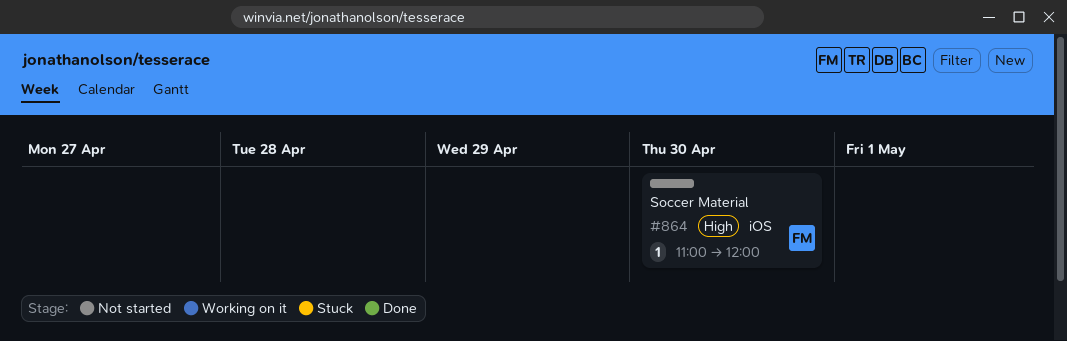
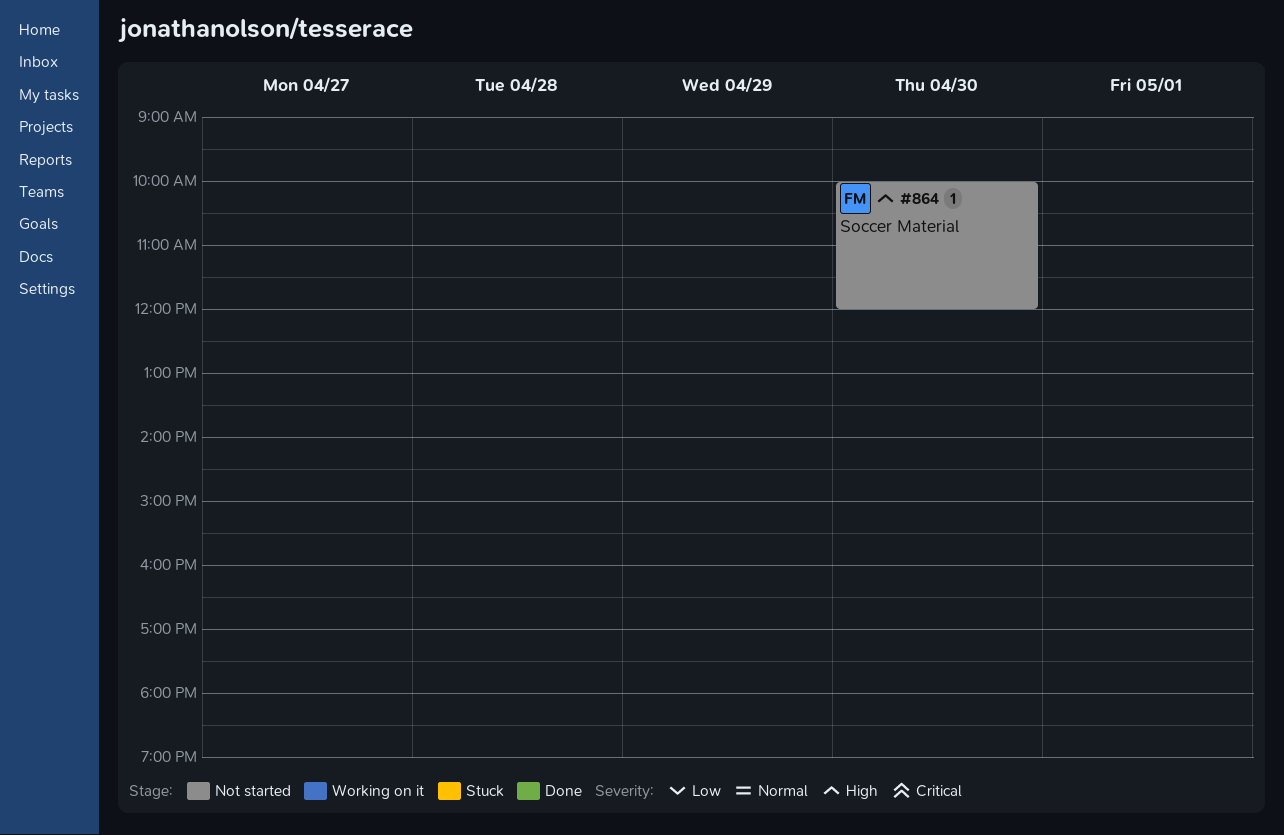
#864, begins: 11:00 -> 10:00

